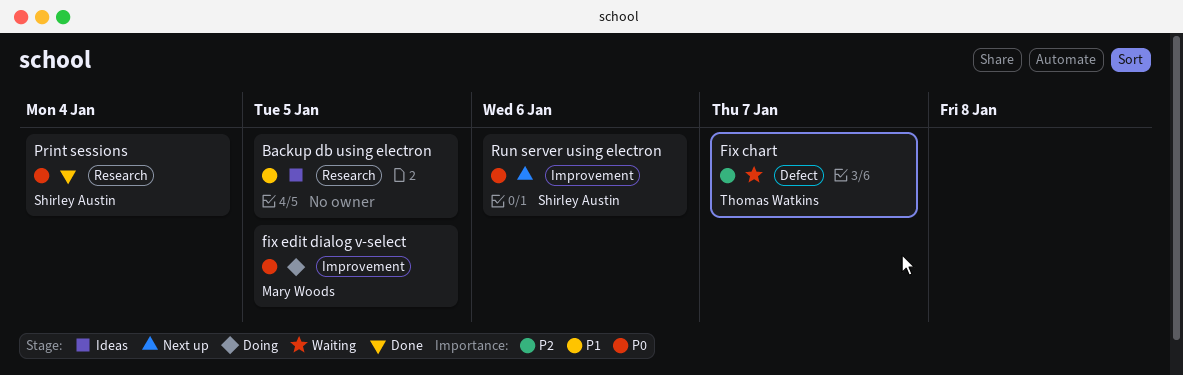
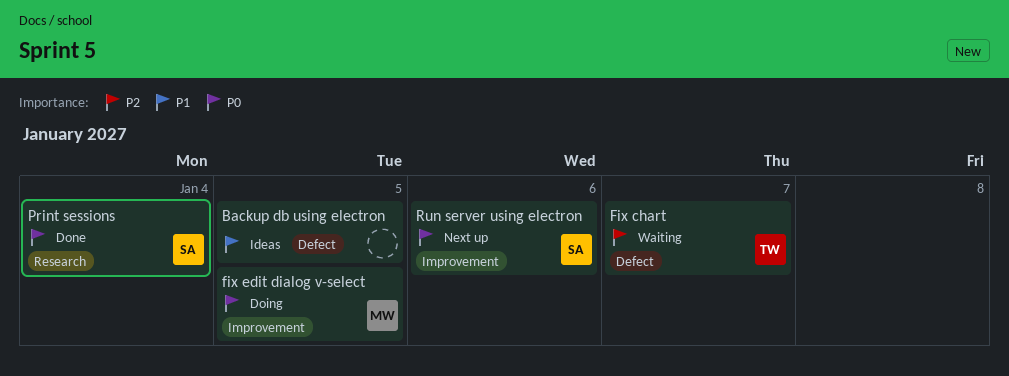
Backup db using electron, label: Research -> Defect

